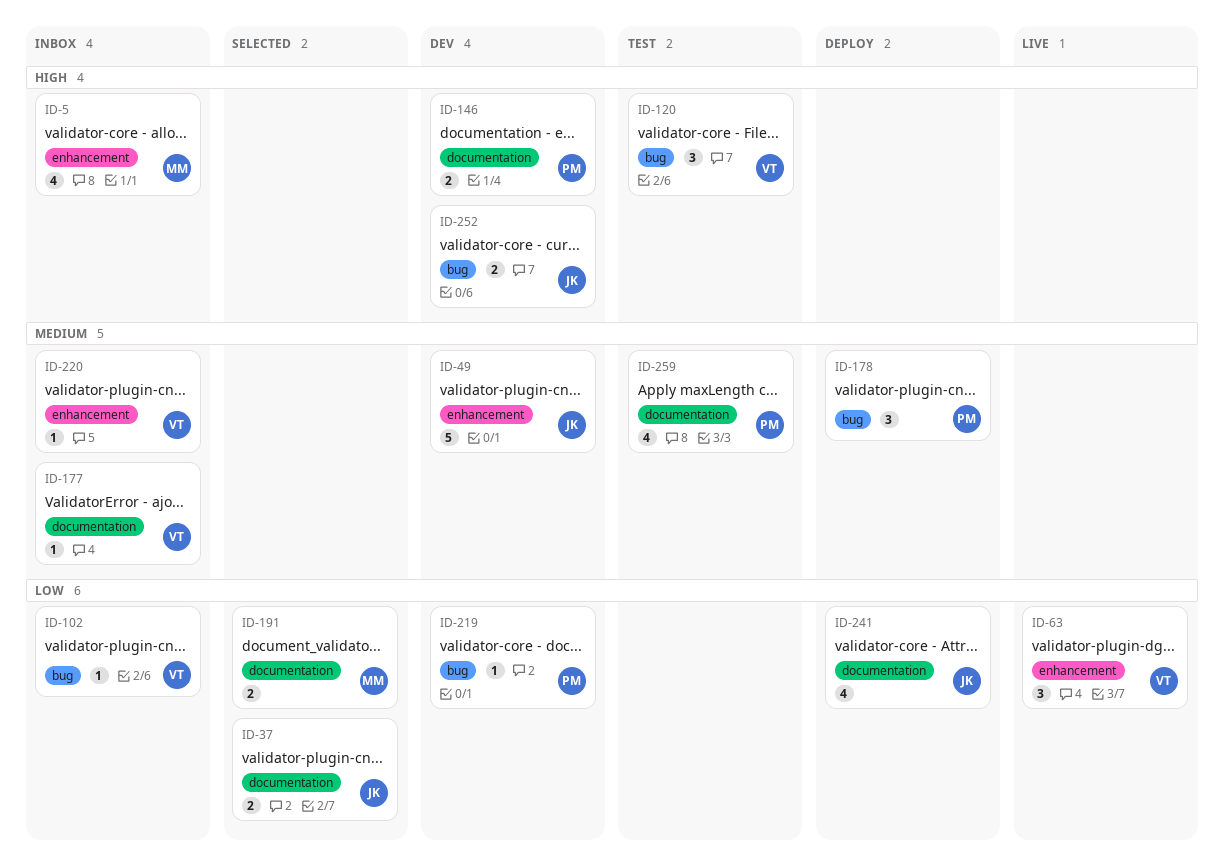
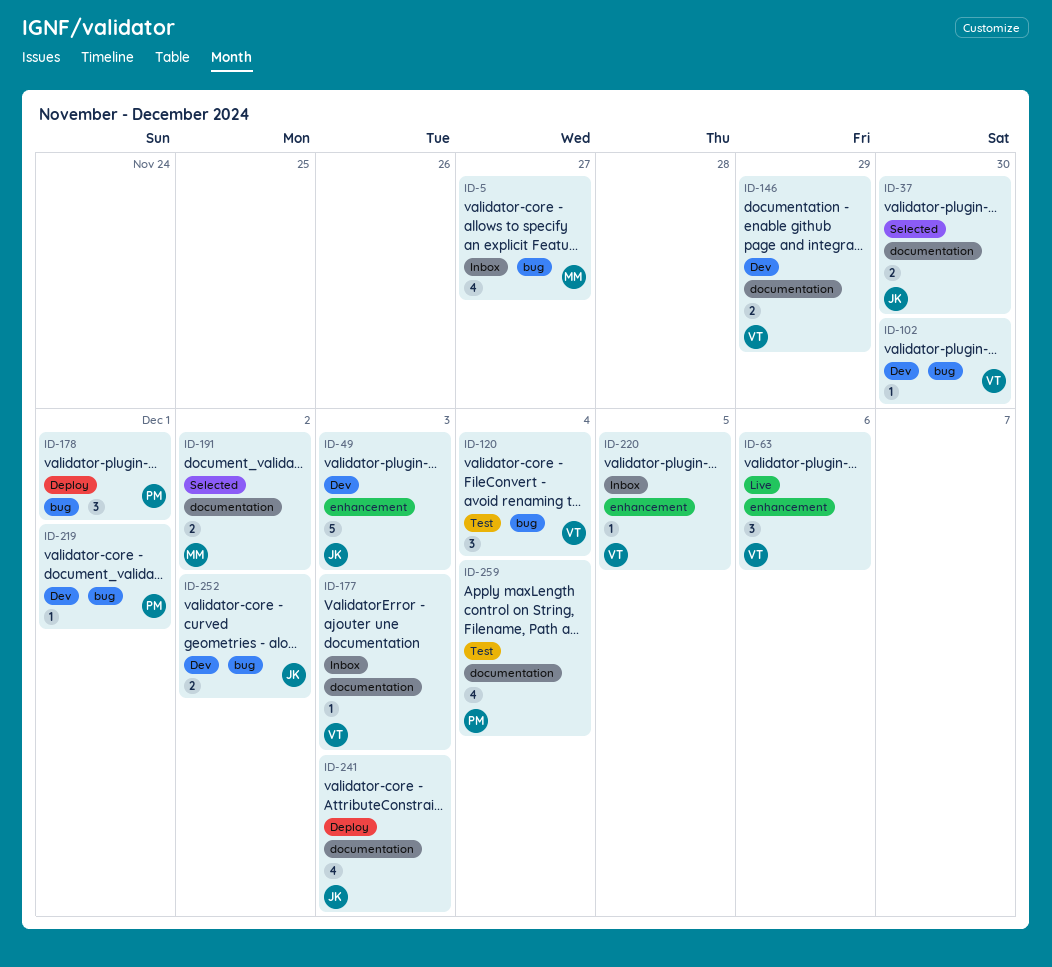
ID-5, label: enhancement -> bug
ID-102, status: Inbox -> Dev
ID-146, owner: PM -> VT

